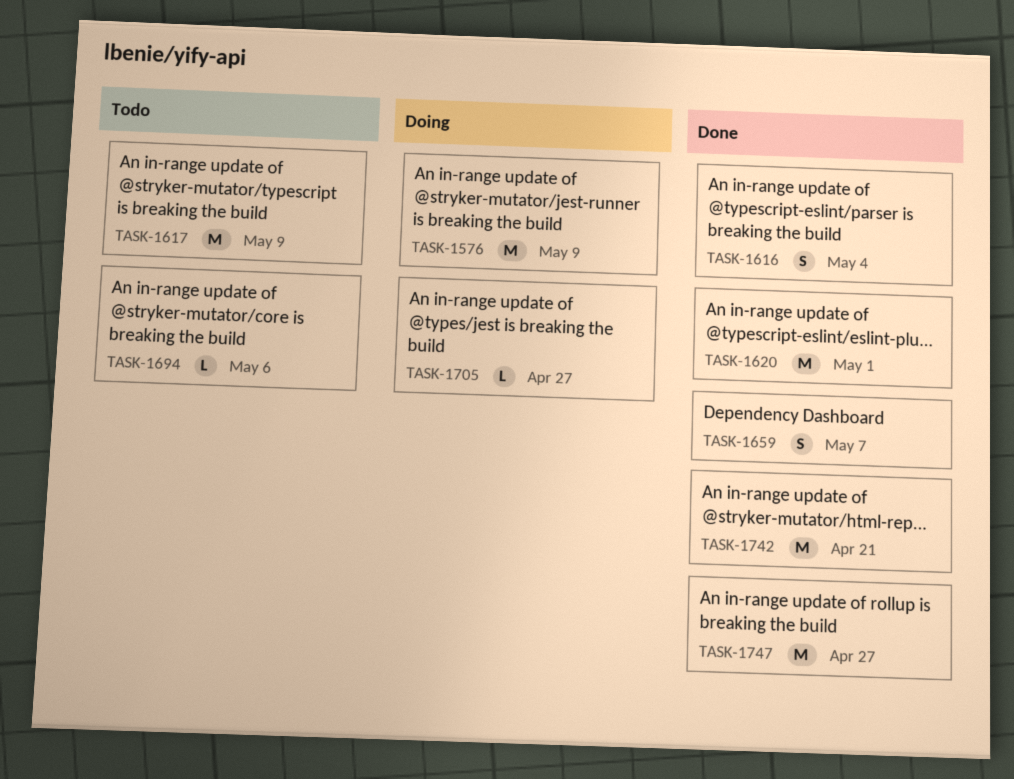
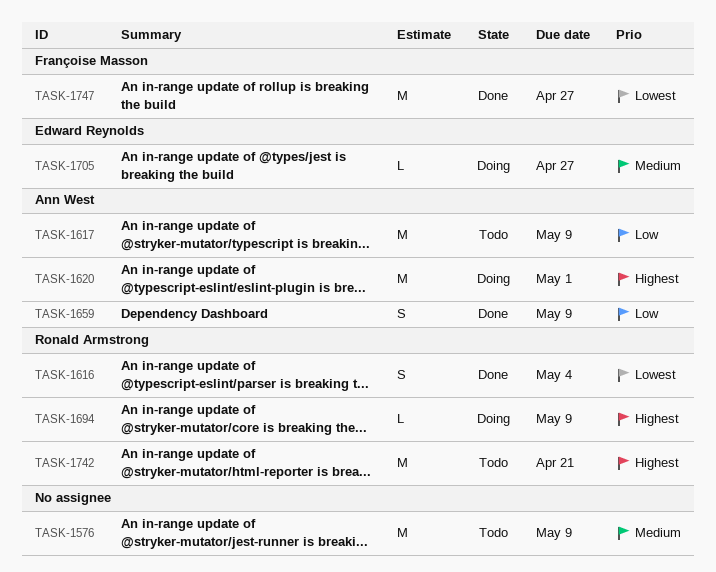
TASK-1576, status: Doing -> Todo
TASK-1620, status: Done -> Doing
TASK-1659, due: May 7 -> May 9
TASK-1694, status: Todo -> Doing
TASK-1694, due: May 6 -> May 9
TASK-1742, status: Done -> Todo

